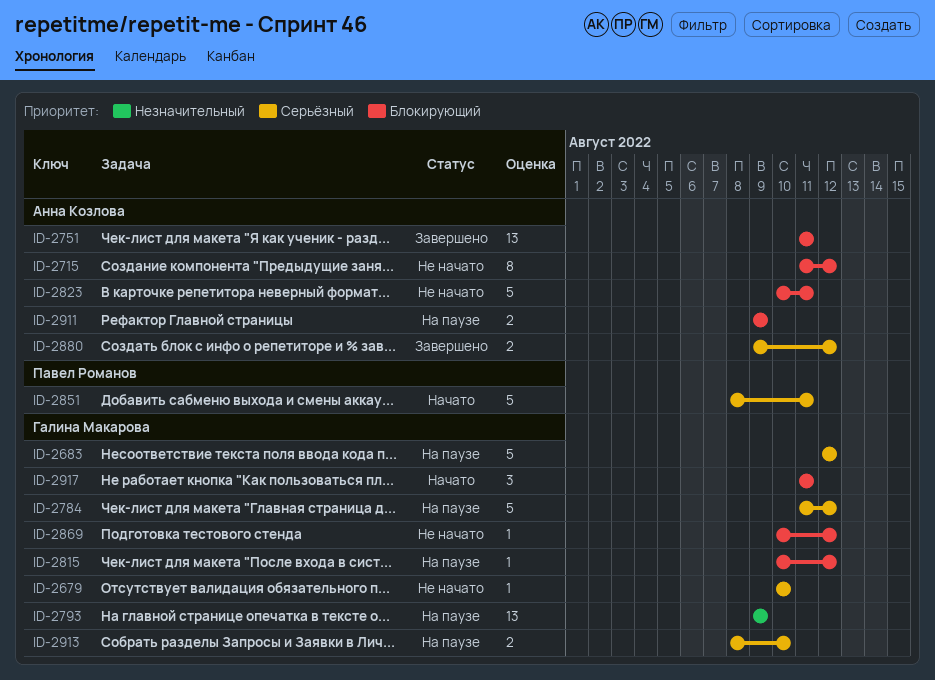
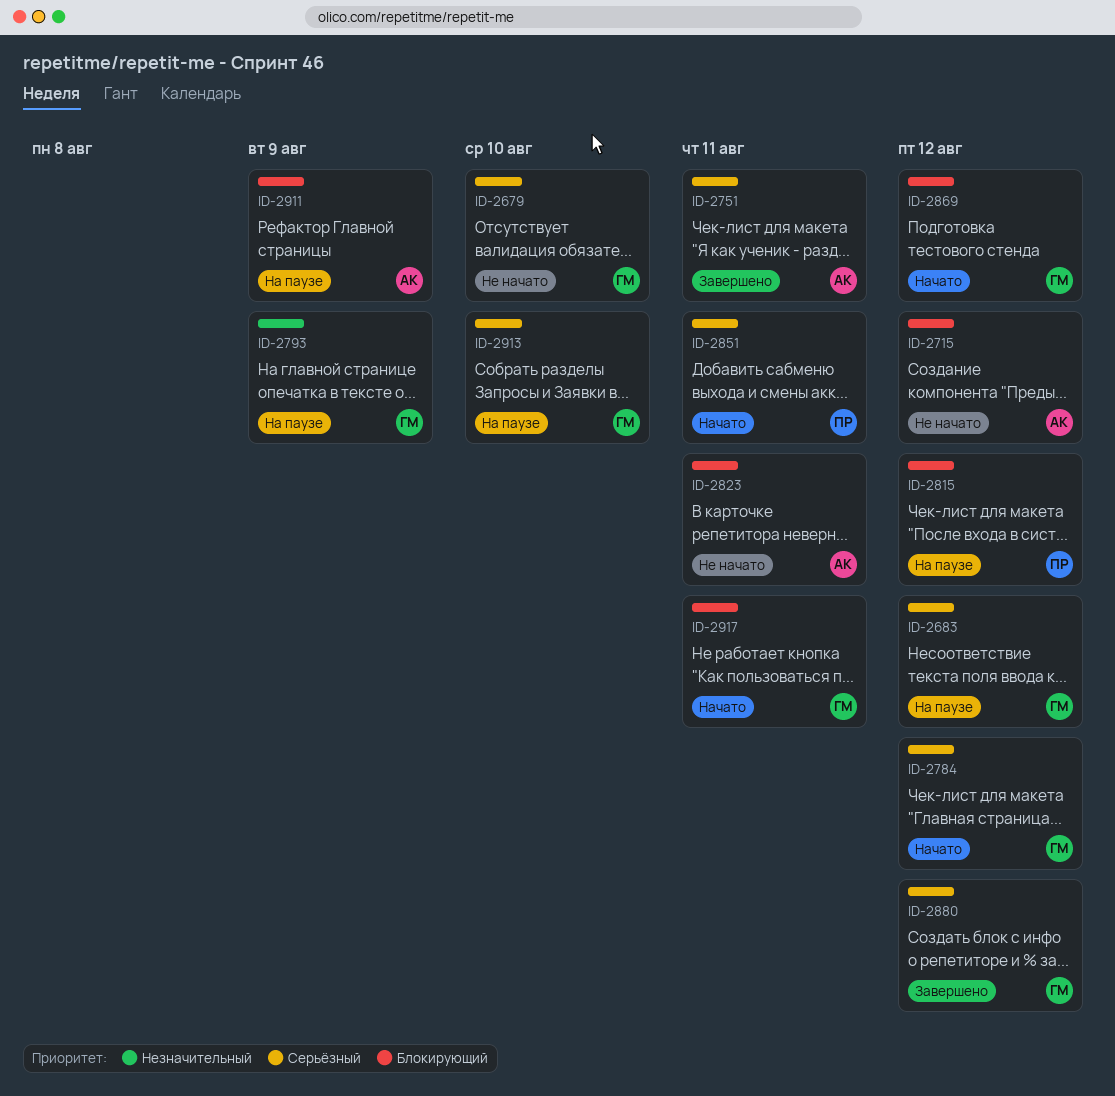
ID-2751, priority: Блокирующий -> Серьёзный
ID-2784, status: На паузе -> Начато
ID-2815, owner: Галина Макарова -> Павел Романов
ID-2869, status: Не начато -> Начато
ID-2880, owner: Анна Козлова -> Галина Макарова

